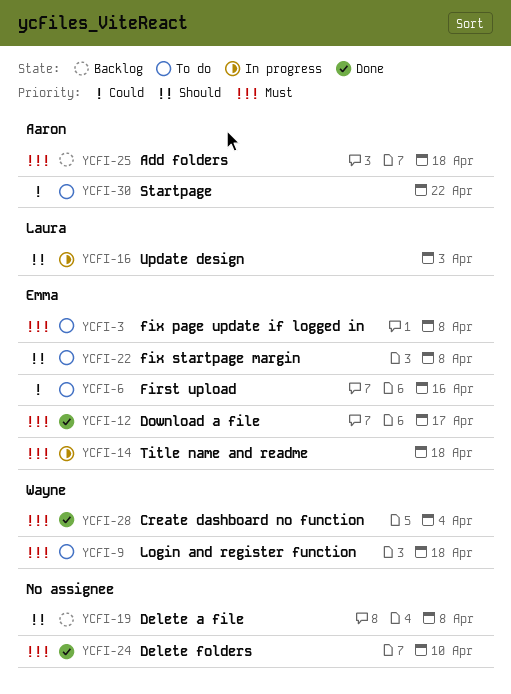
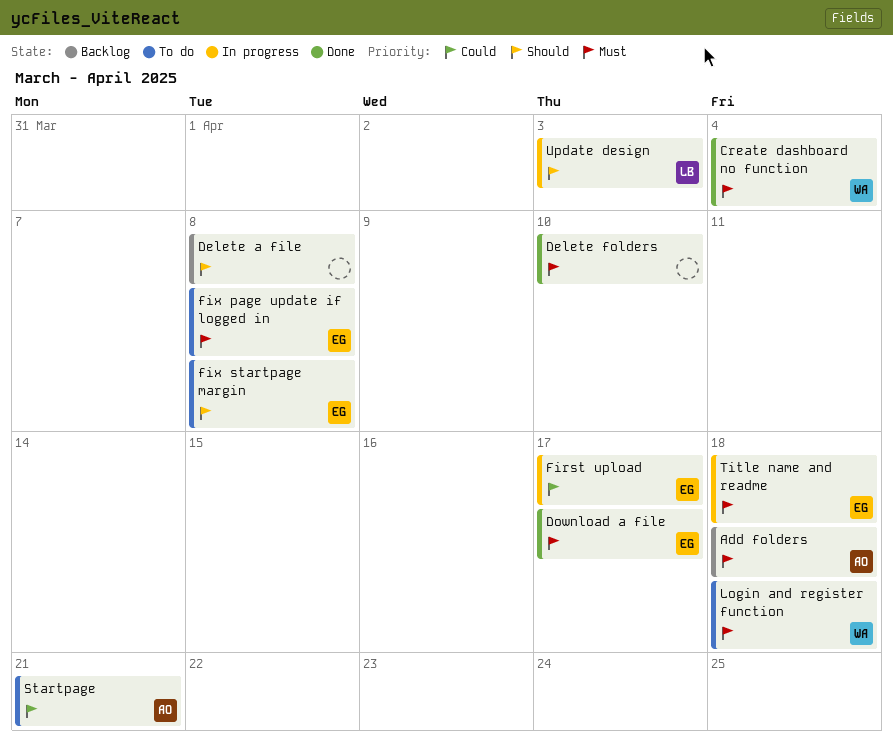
First upload, status: To do -> In progress
First upload, due: Apr 16 -> Apr 17
Startpage, due: Apr 22 -> Apr 21

